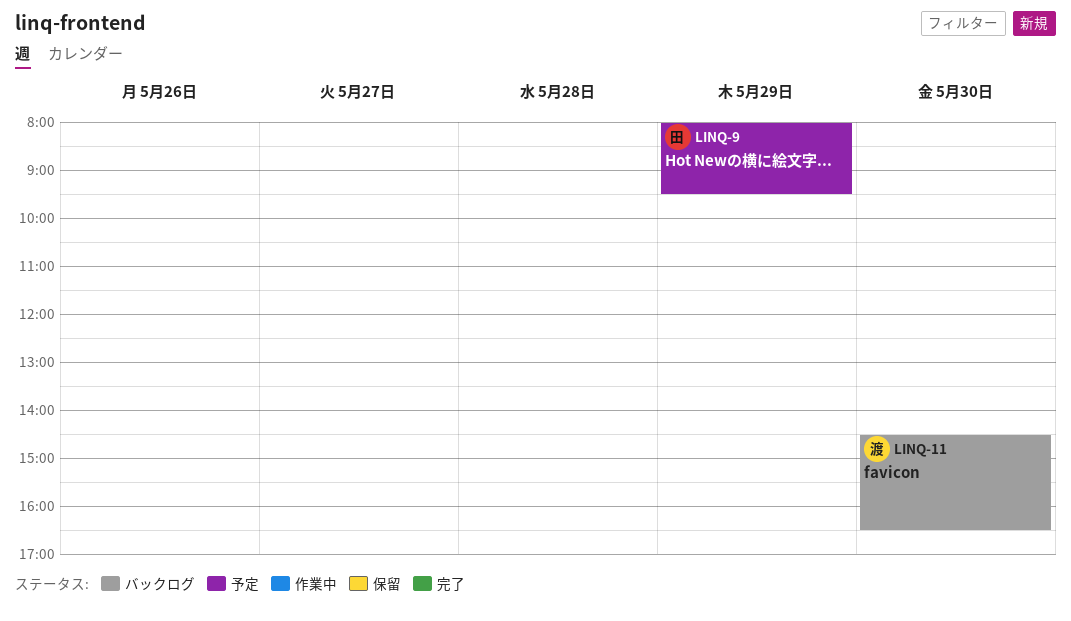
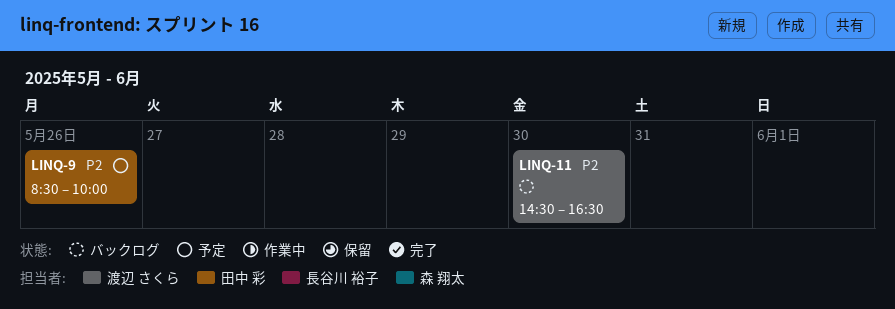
LINQ-9, day: May 29 -> May 26
LINQ-9, begins: 08:00 -> 08:30
LINQ-9, ends: 09:30 -> 10:00

